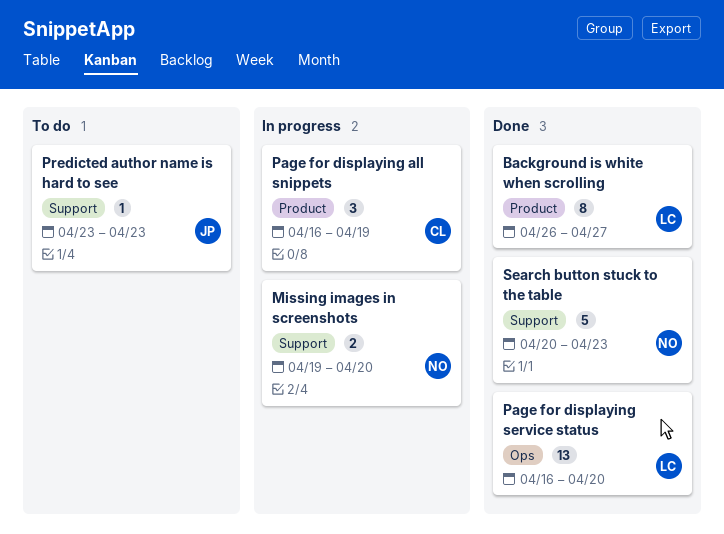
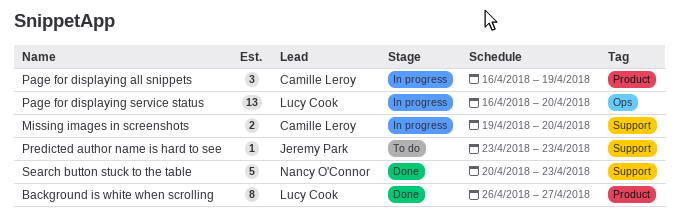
Missing images in screenshots, owner: Nancy O'Connor -> Camille Leroy
Page for displaying service status, status: Done -> In progress

